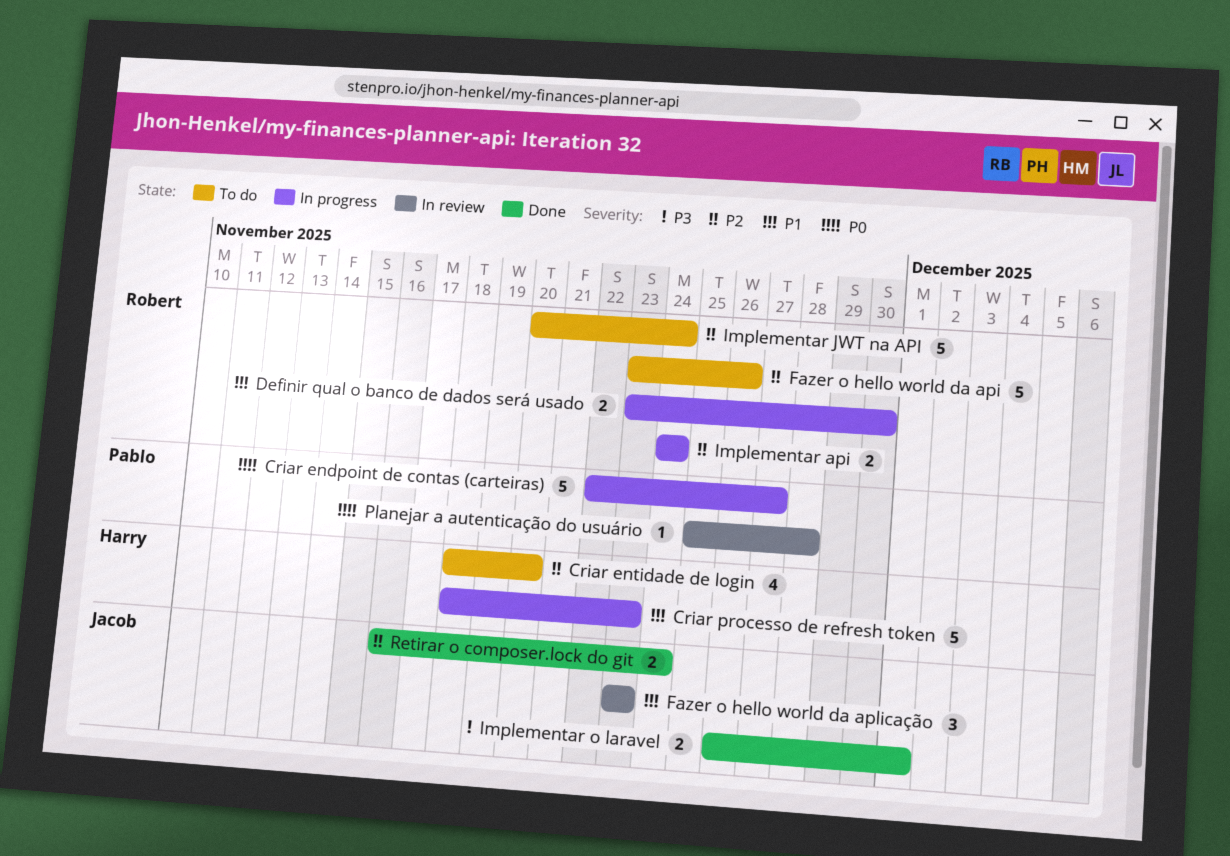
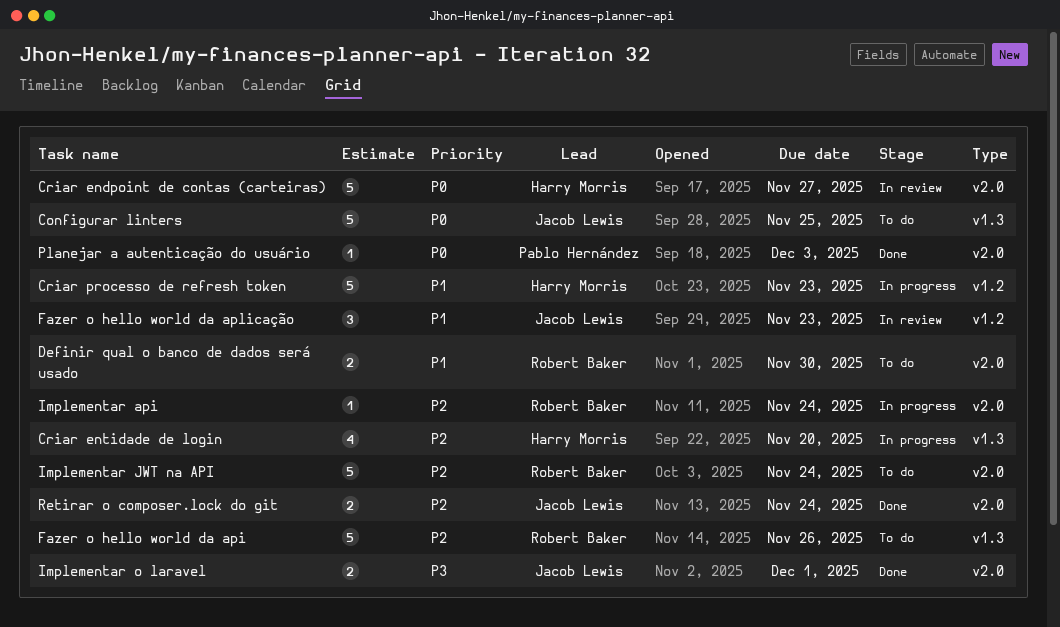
Configurar linters: none -> present
Criar endpoint de contas (carteiras), status: In progress -> In review
Criar endpoint de contas (carteiras), owner: Pablo Hernández -> Harry Morris
Criar entidade de login, status: To do -> In progress
Definir qual o banco de dados será usado, status: In progress -> To do
Implementar api, estimate: 2 -> 1
Planejar a autenticação do usuário, status: In review -> Done
Planejar a autenticação do usuário, due: Nov 28 -> Dec 3

